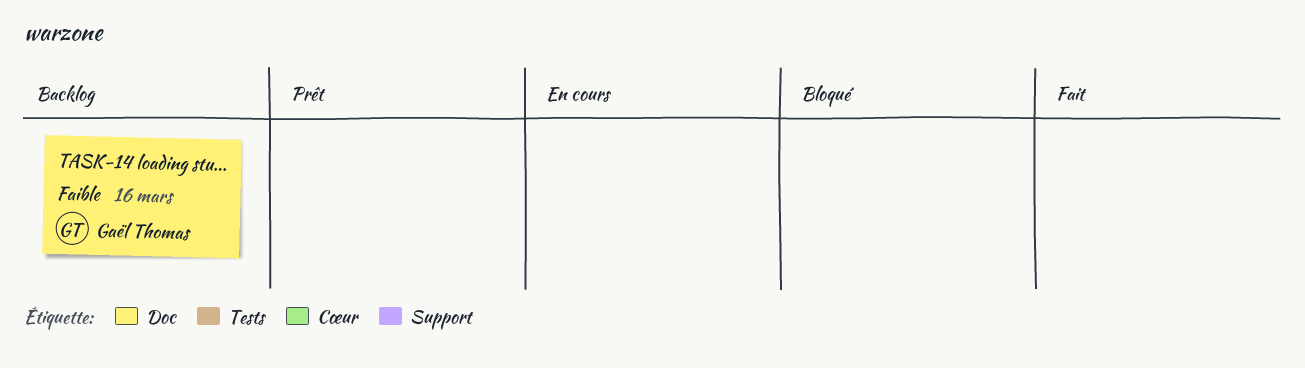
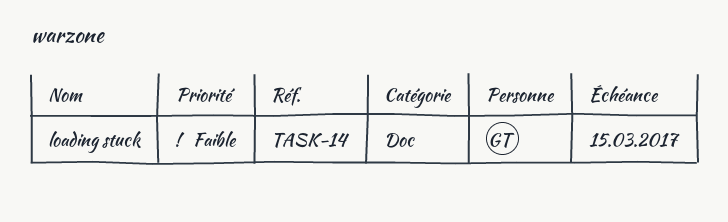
TASK-14, due: Mar 16 -> Mar 15

